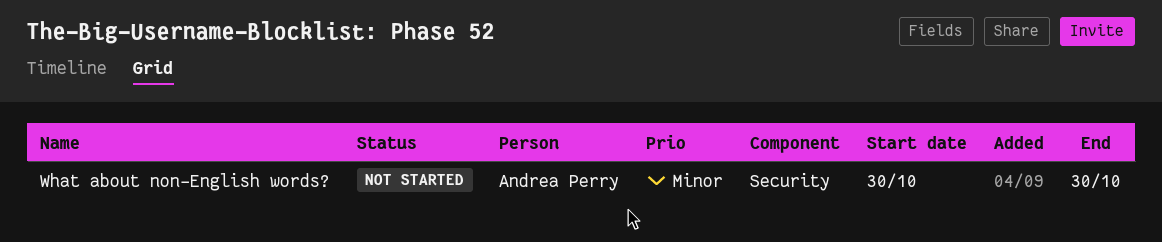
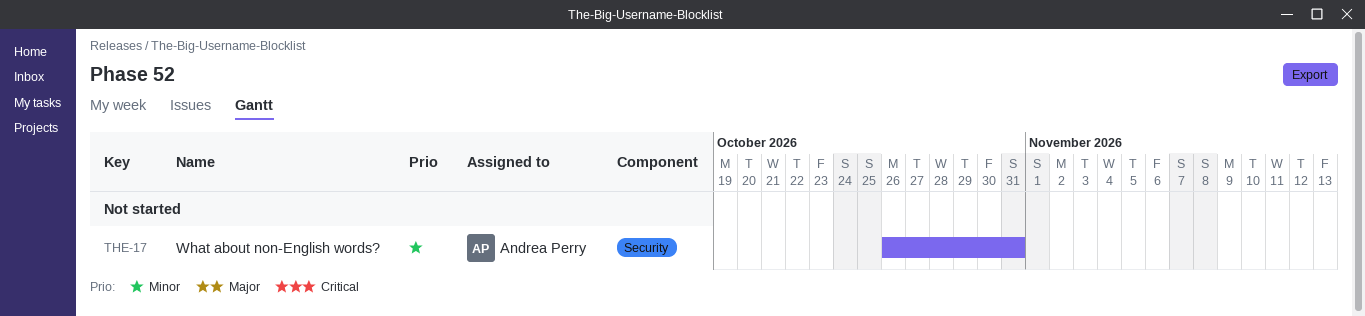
What about non-English words?, start: Oct 30 -> Oct 26
What about non-English words?, due: Oct 30 -> Oct 31

